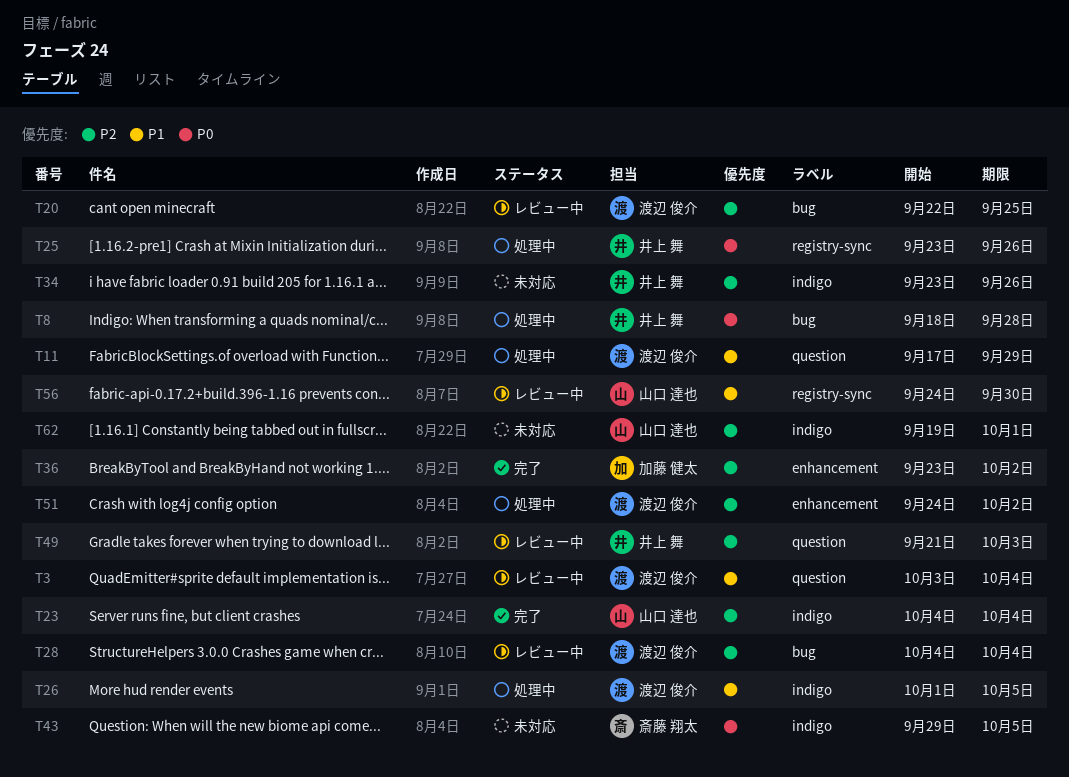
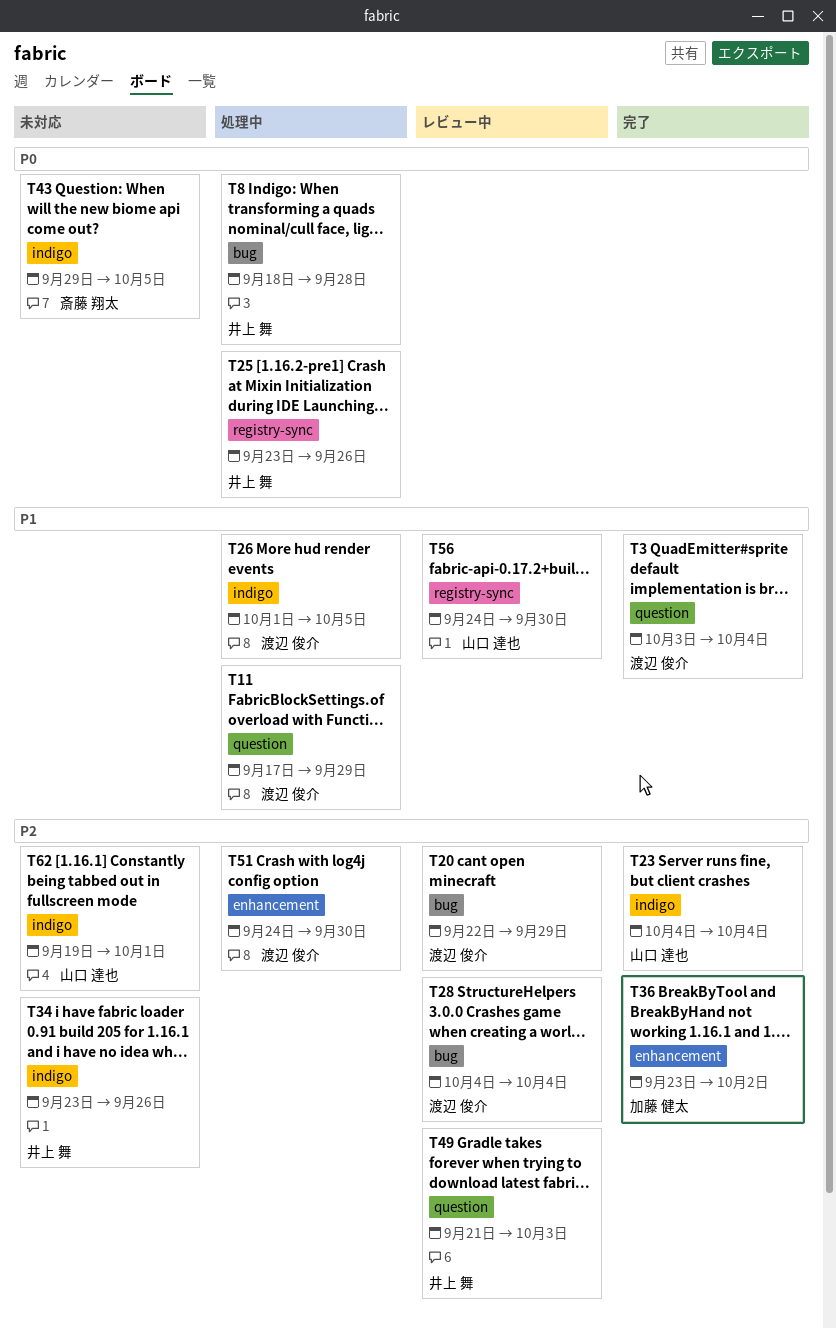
T3, status: レビュー中 -> 完了
T20, due: Sep 25 -> Sep 29
T51, due: Oct 2 -> Sep 30

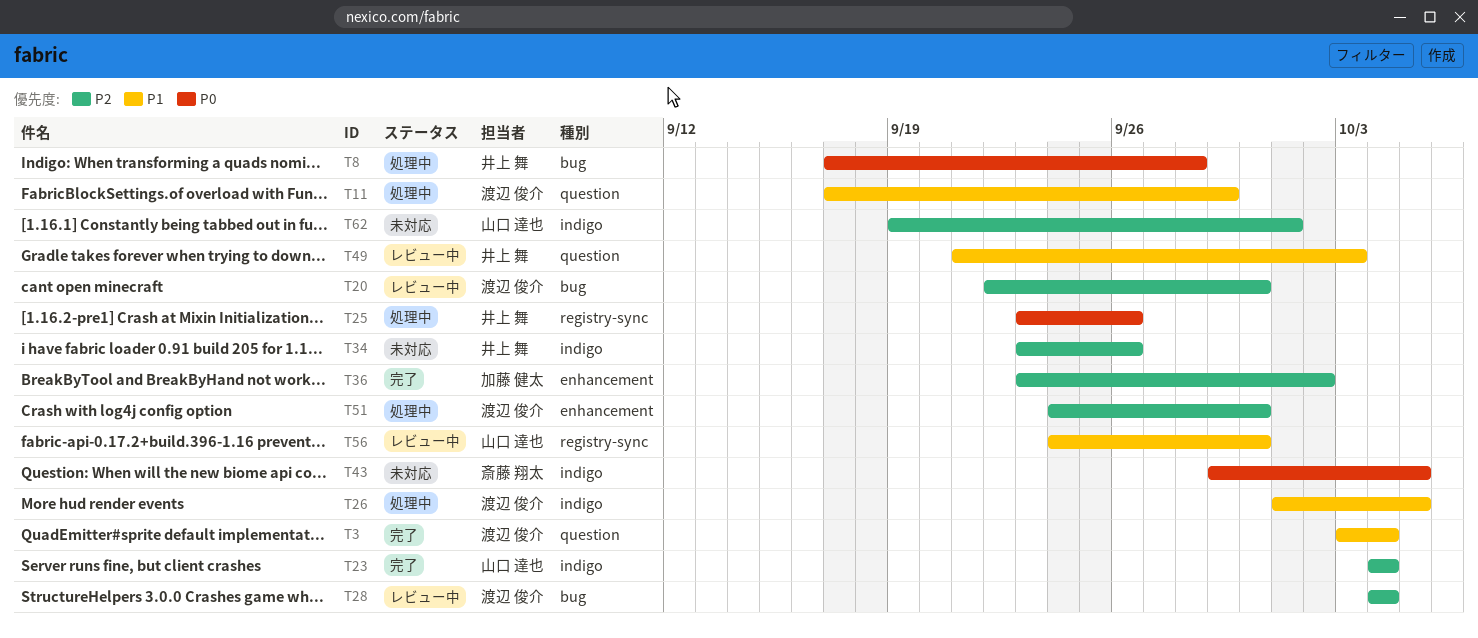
T8, start: Sep 18 -> Sep 17
T20, due: Sep 29 -> Sep 30
T49, priority: P2 -> P1

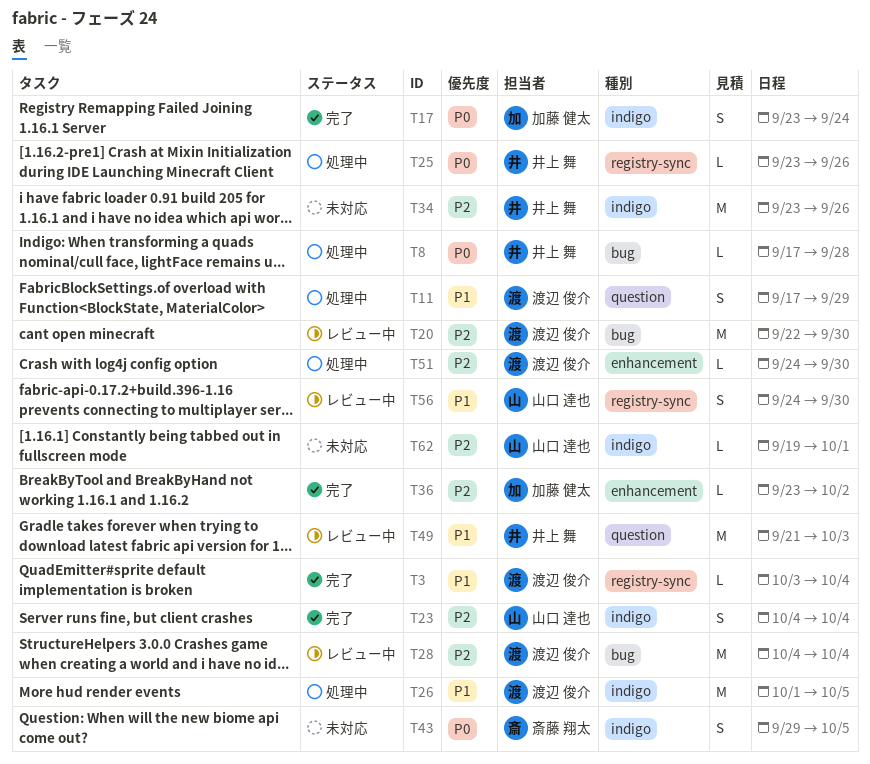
T3, label: question -> registry-sync
T17: none -> present

